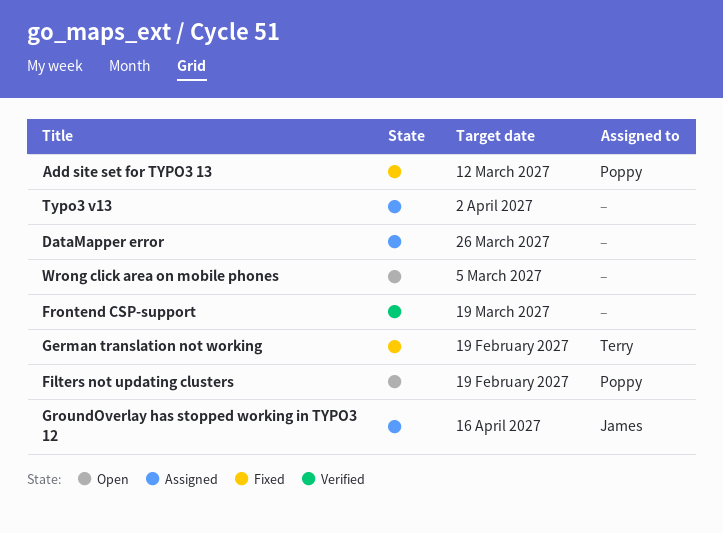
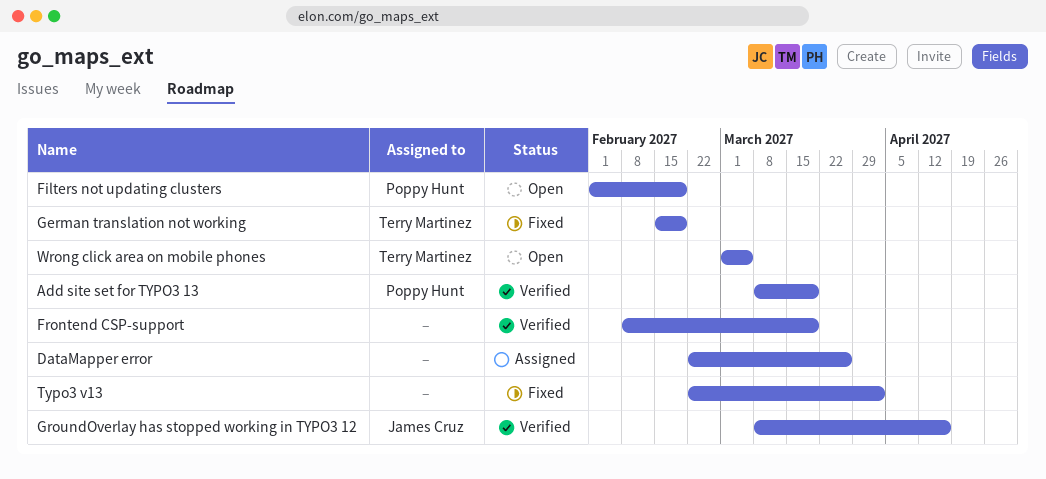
Add site set for TYPO3 13, status: Fixed -> Verified
Add site set for TYPO3 13, due: Mar 12 -> Mar 19
GroundOverlay has stopped working in TYPO3 12, status: Assigned -> Verified
Typo3 v13, status: Assigned -> Fixed
Wrong click area on mobile phones, owner: none -> Terry Martinez

